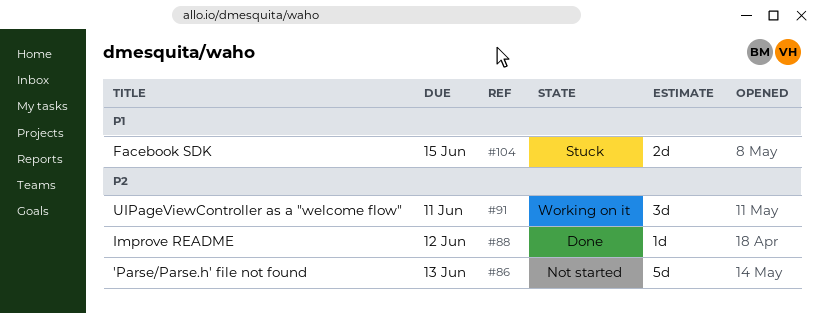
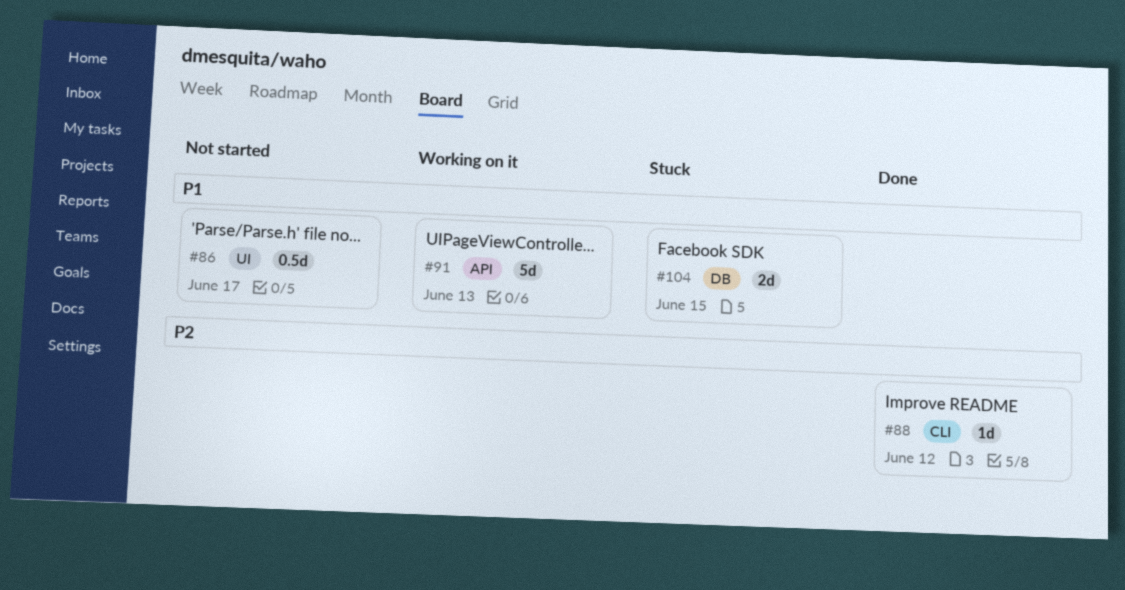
#86, priority: P2 -> P1
#86, estimate: 5d -> 0.5d
#86, due: Jun 13 -> Jun 17
#91, priority: P2 -> P1
#91, estimate: 3d -> 5d
#91, due: Jun 11 -> Jun 13

